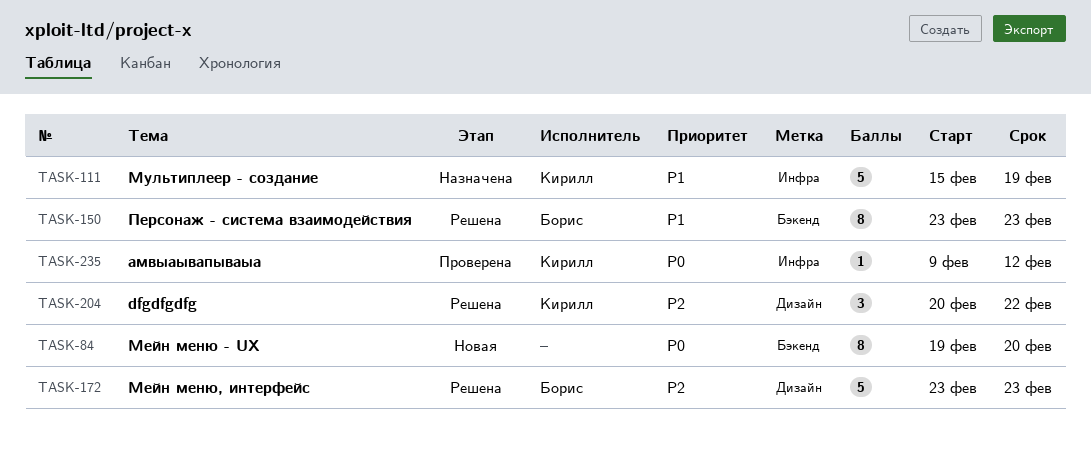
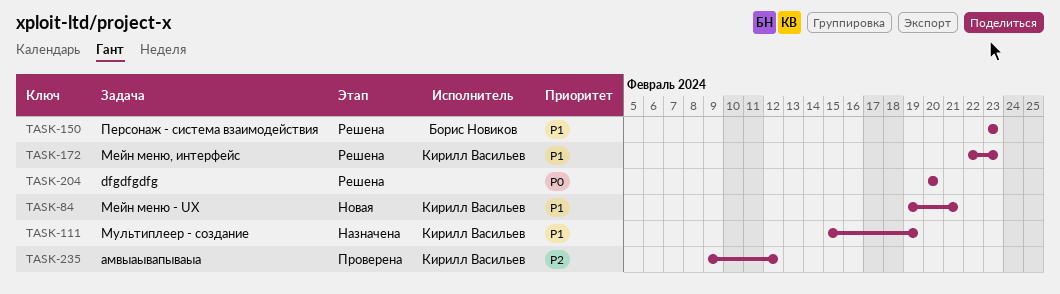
TASK-84, owner: none -> Кирилл Васильев
TASK-84, priority: P0 -> P1
TASK-84, due: Feb 20 -> Feb 21
TASK-172, owner: Борис Новиков -> Кирилл Васильев
TASK-172, priority: P2 -> P1
TASK-172, start: Feb 23 -> Feb 22
TASK-204, owner: Кирилл Васильев -> none
TASK-204, priority: P2 -> P0
TASK-204, due: Feb 22 -> Feb 20
TASK-235, priority: P0 -> P2

